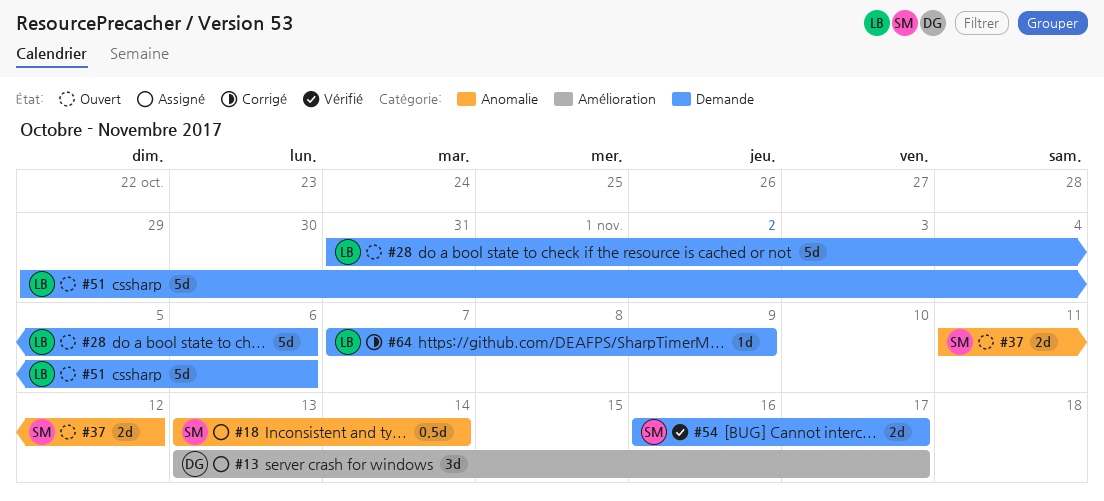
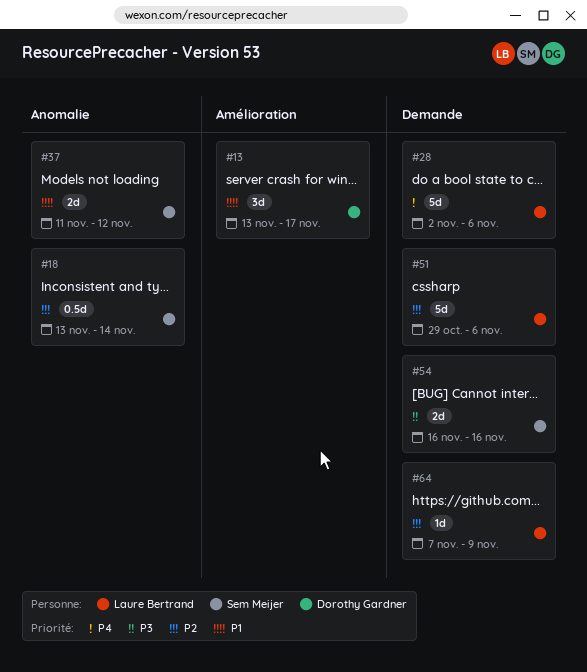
#28, start: Oct 31 -> Nov 2
#54, due: Nov 17 -> Nov 16

